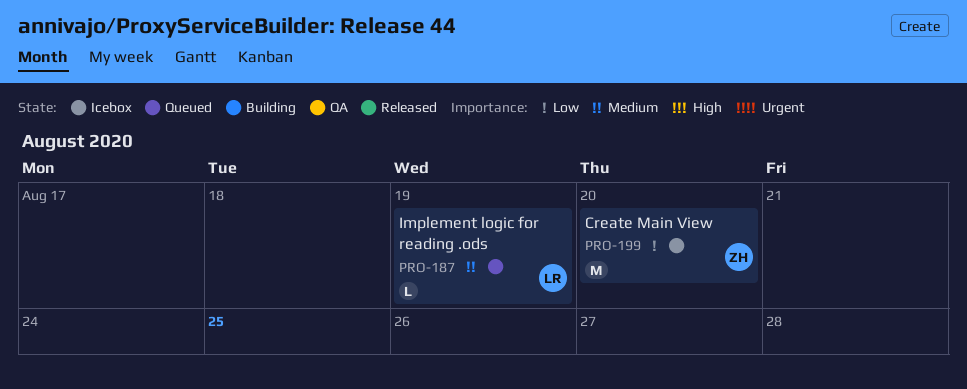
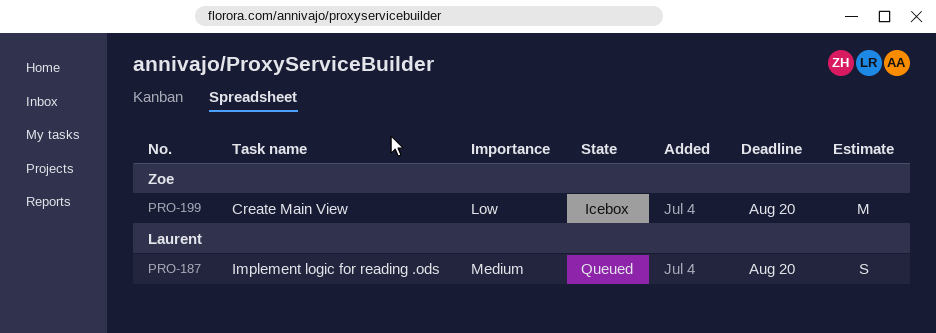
PRO-187, estimate: L -> S
PRO-187, due: Aug 19 -> Aug 20

